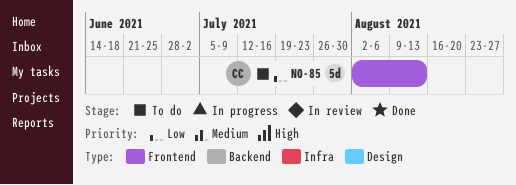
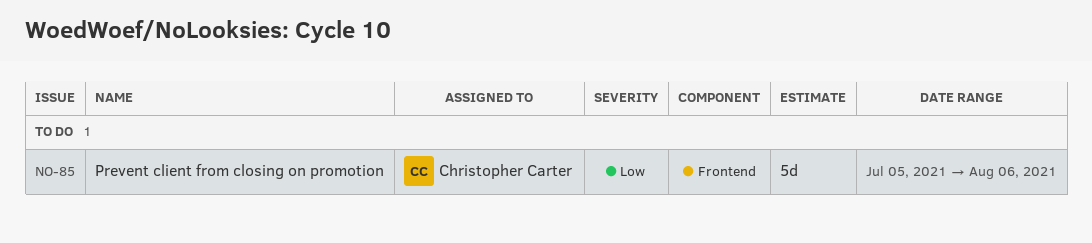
NO-85, start: Aug 2 -> Jul 5
NO-85, due: Aug 13 -> Aug 6

